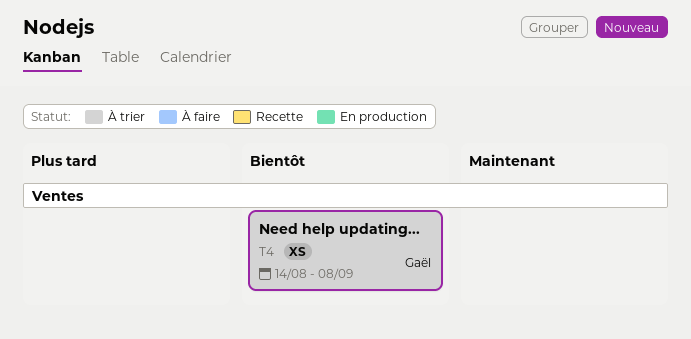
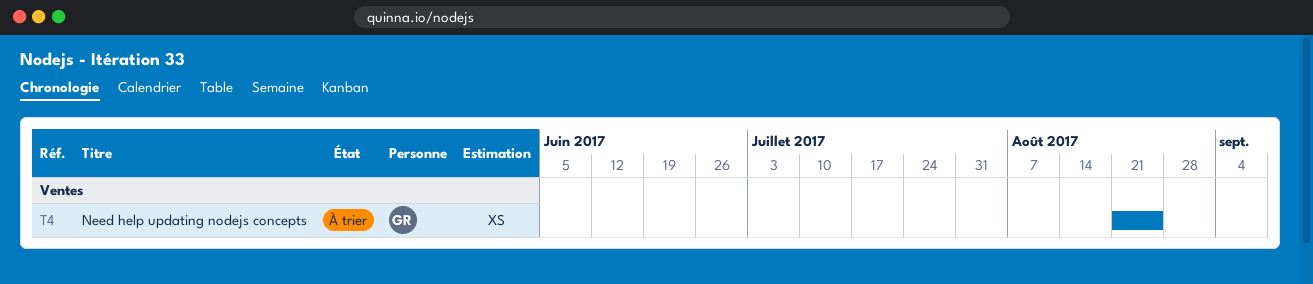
T4, start: Aug 14 -> Aug 21
T4, due: Sep 8 -> Aug 25

